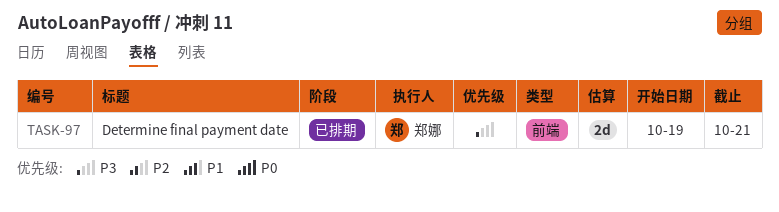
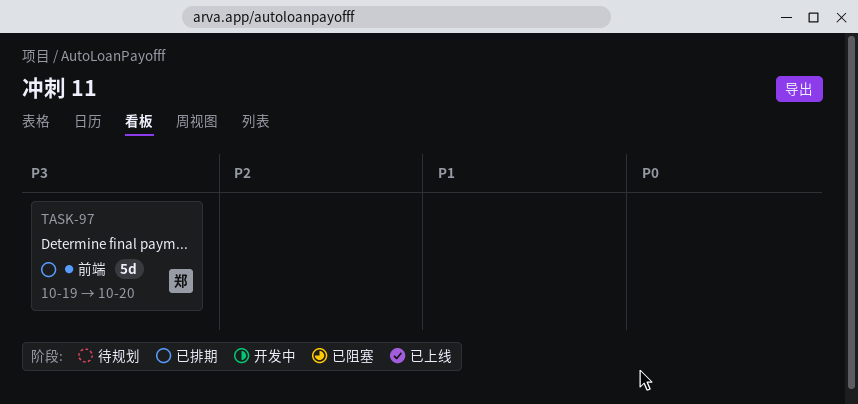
TASK-97, estimate: 2d -> 5d
TASK-97, due: Oct 21 -> Oct 20

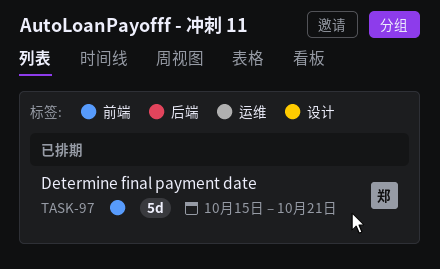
TASK-97, start: Oct 19 -> Oct 15
TASK-97, due: Oct 20 -> Oct 21

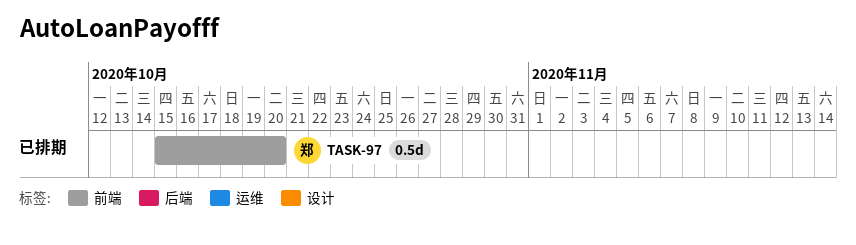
TASK-97, estimate: 5d -> 0.5d
TASK-97, due: Oct 21 -> Oct 20

